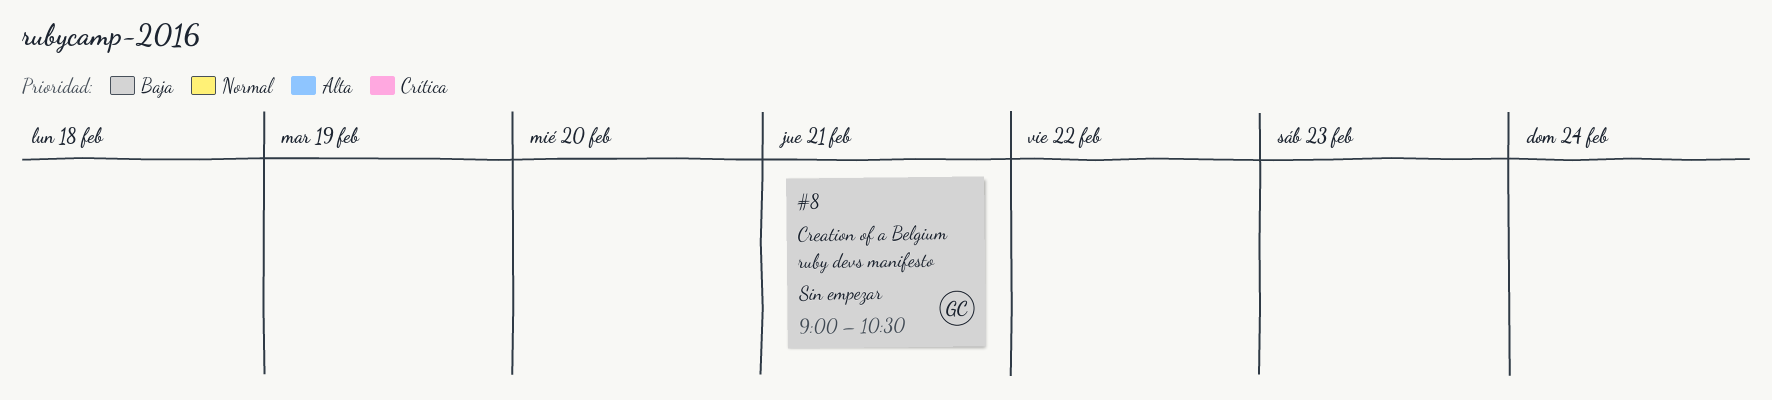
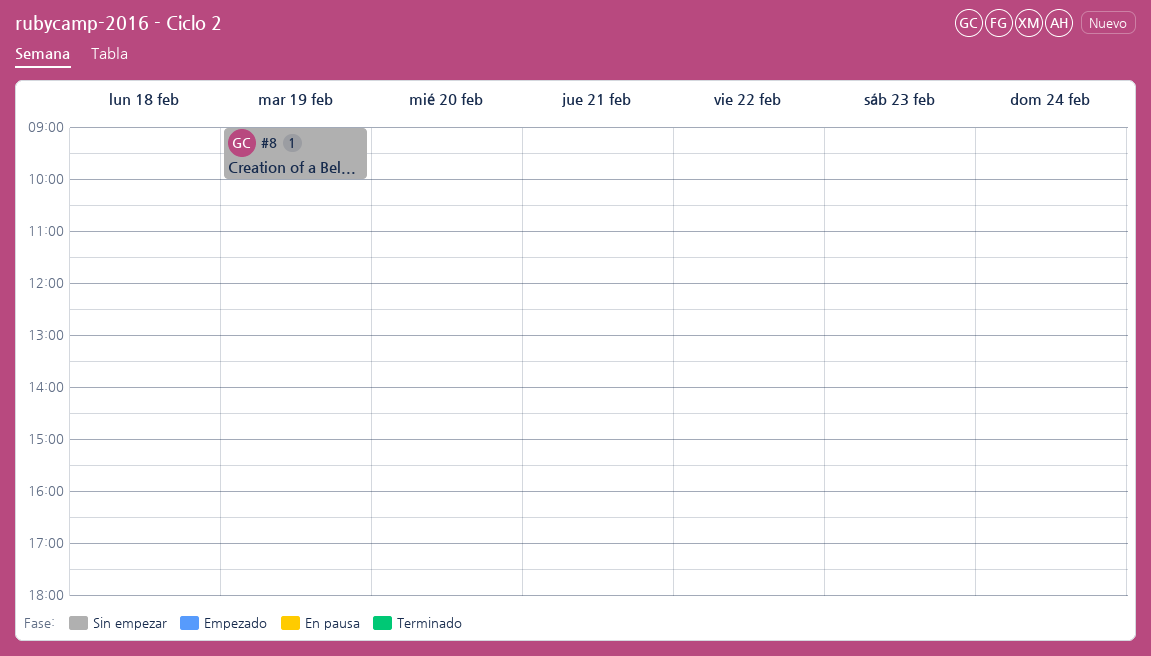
#8, day: Feb 21 -> Feb 19
#8, ends: 10:30 -> 10:00

